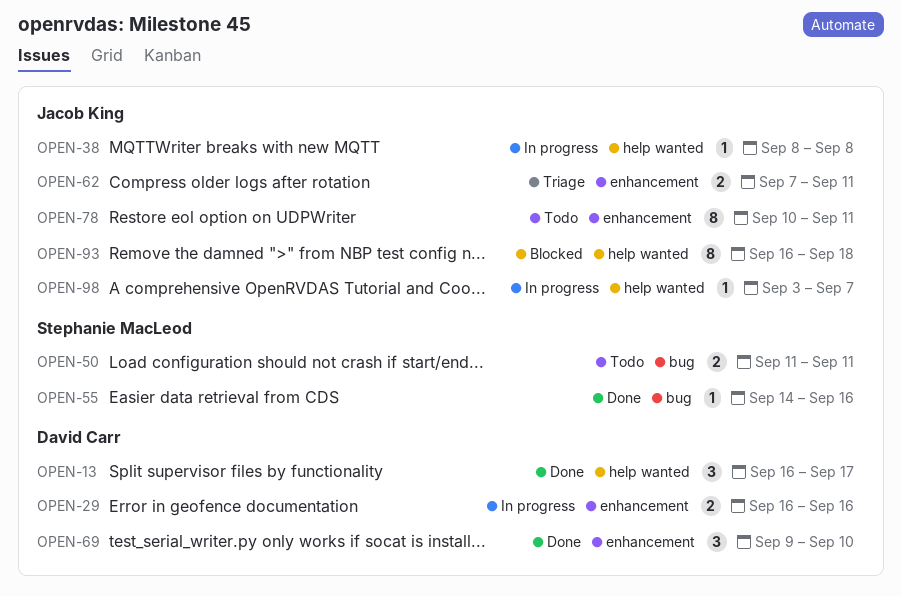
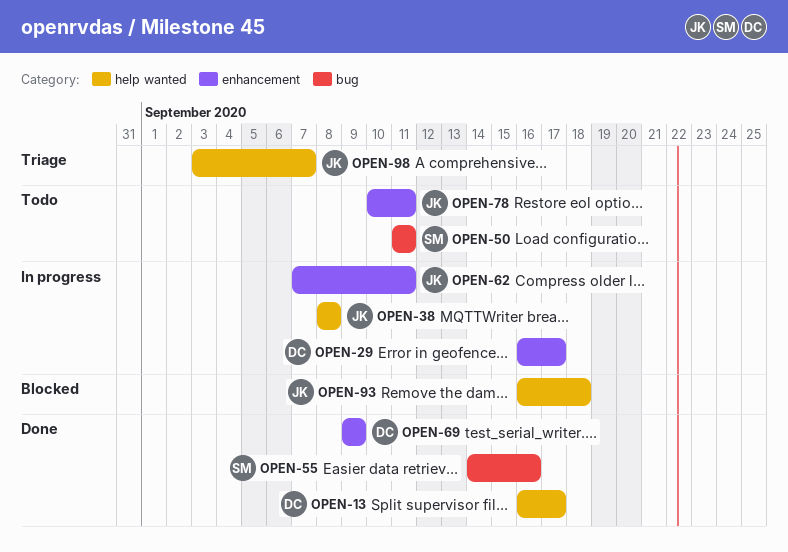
OPEN-29, due: Sep 16 -> Sep 17
OPEN-62, status: Triage -> In progress
OPEN-69, due: Sep 10 -> Sep 9
OPEN-98, status: In progress -> Triage

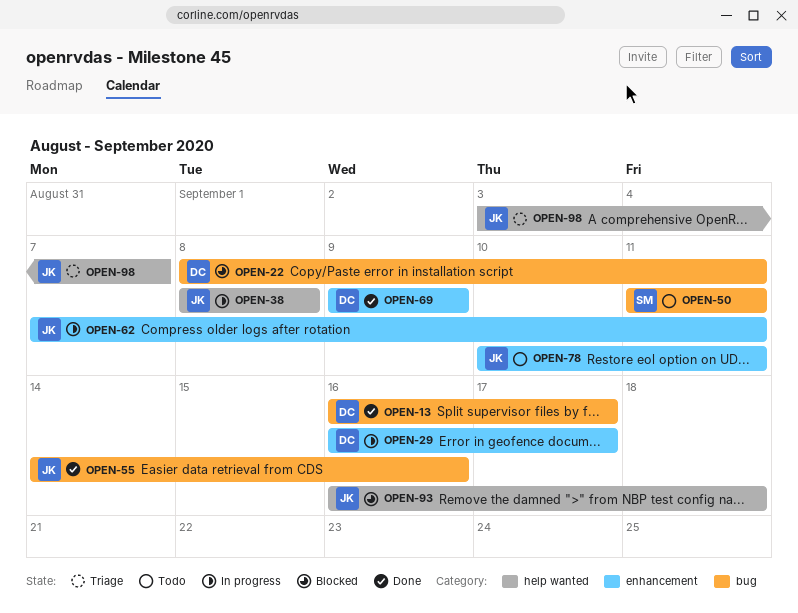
OPEN-13, label: help wanted -> bug
OPEN-22: none -> present
OPEN-55, owner: SM -> JK

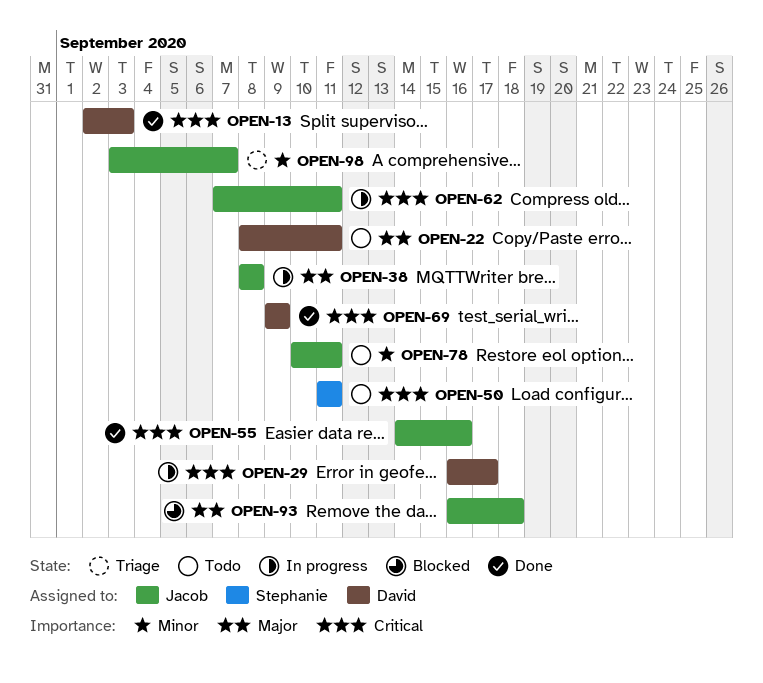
OPEN-13, start: Sep 16 -> Sep 2
OPEN-13, due: Sep 17 -> Sep 3
OPEN-22, status: Blocked -> Todo

